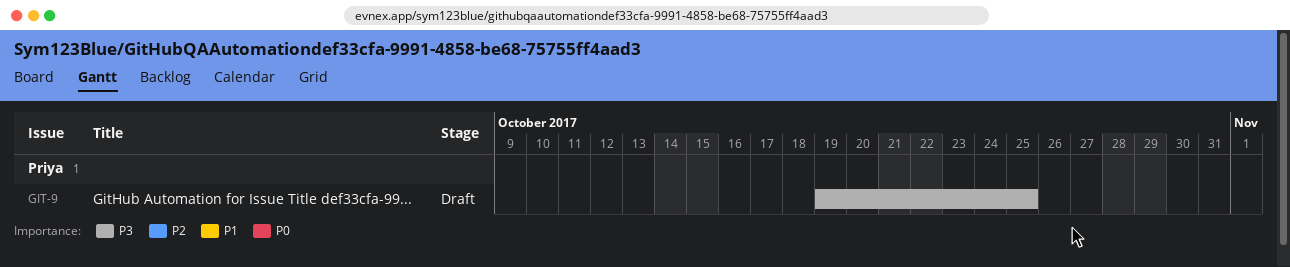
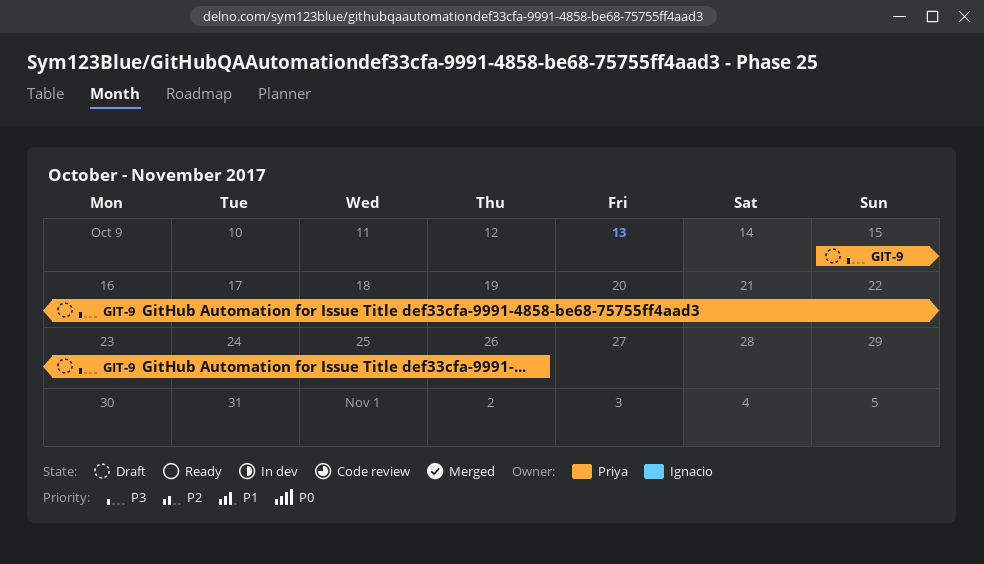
GIT-9, start: Oct 19 -> Oct 15
GIT-9, due: Oct 25 -> Oct 26

